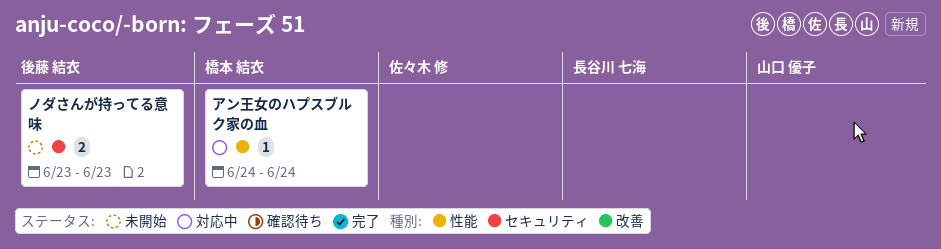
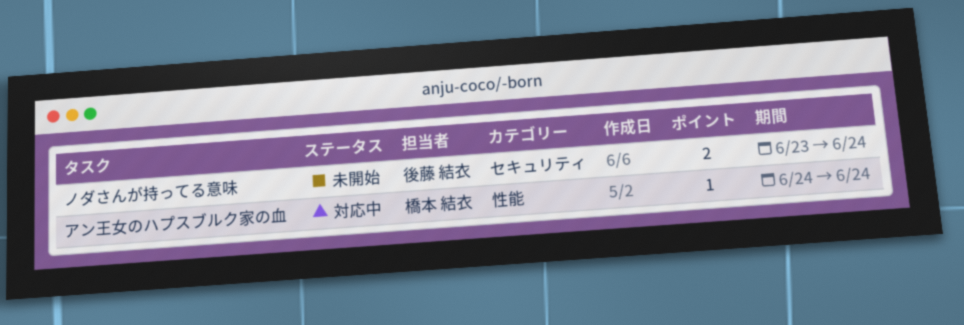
ノダさんが持ってる意味, due: Jun 23 -> Jun 24

